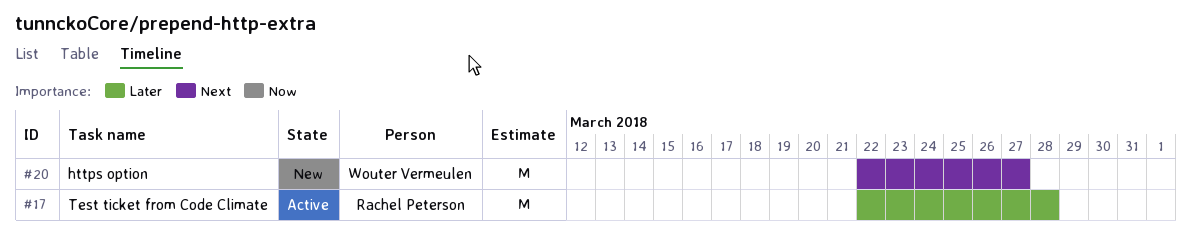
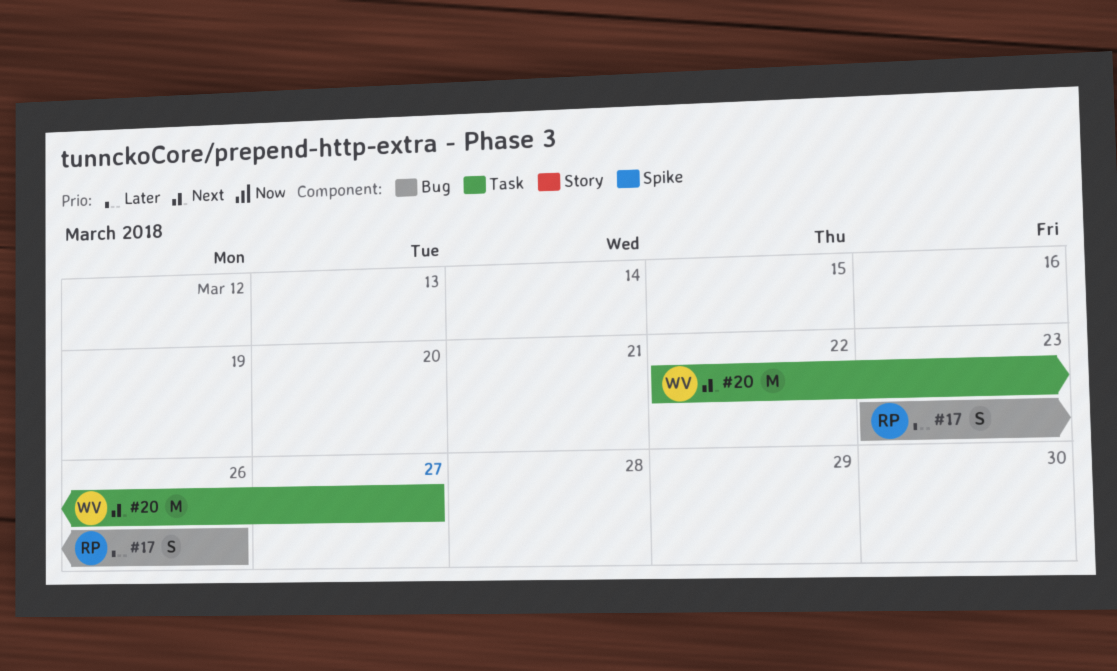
#17, estimate: M -> S
#17, start: Mar 22 -> Mar 23
#17, due: Mar 28 -> Mar 26

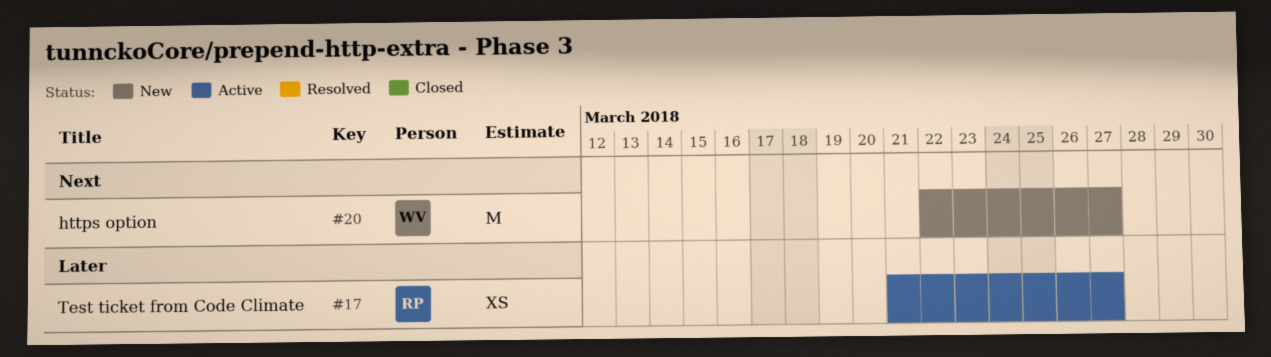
#17, estimate: S -> XS
#17, start: Mar 23 -> Mar 21
#17, due: Mar 26 -> Mar 27

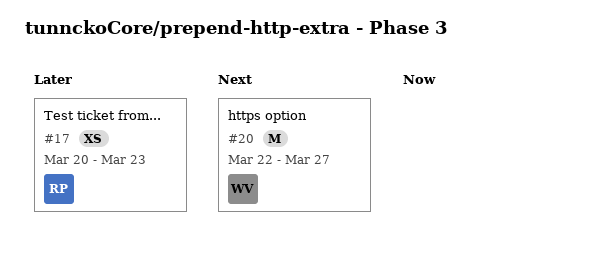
#17, start: Mar 21 -> Mar 20
#17, due: Mar 27 -> Mar 23

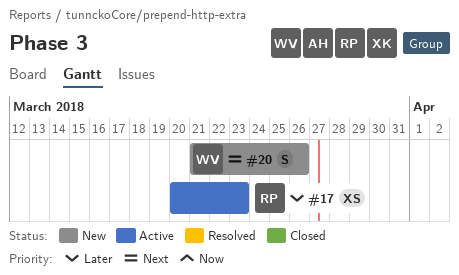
#20, estimate: M -> S
#20, start: Mar 22 -> Mar 21
#20, due: Mar 27 -> Mar 26

